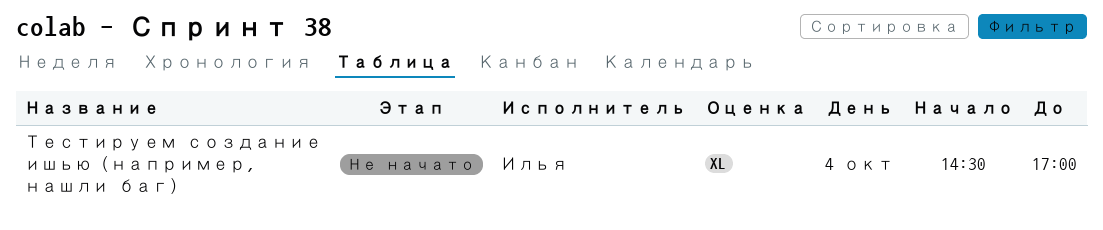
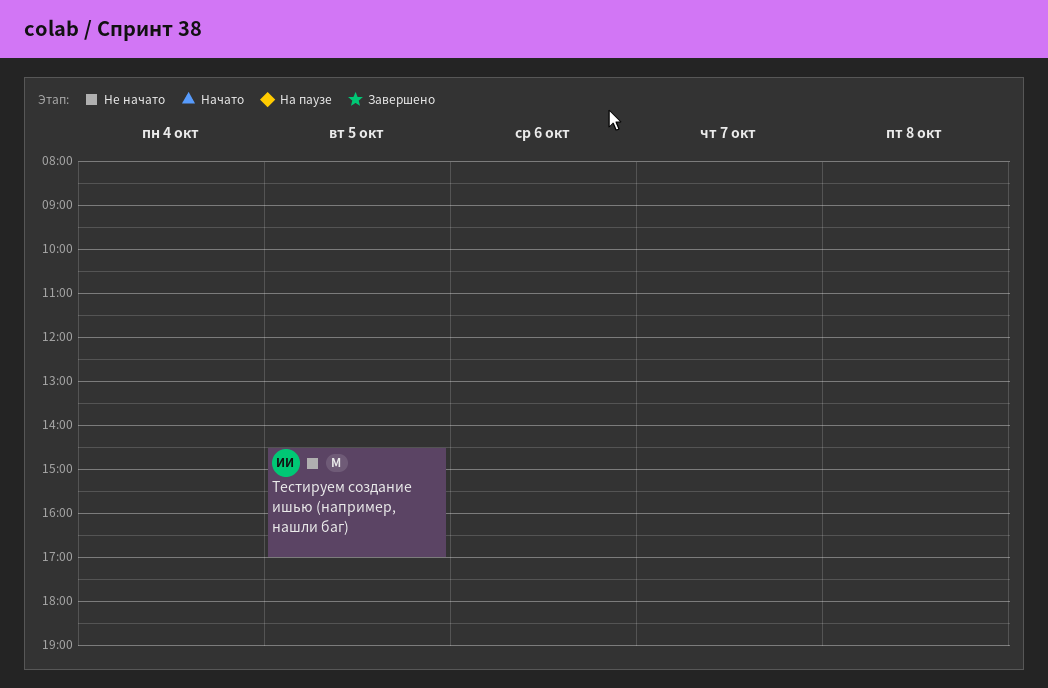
Тестируем создание ишью (например, нашли баг), estimate: XL -> M
Тестируем создание ишью (например, нашли баг), day: Oct 4 -> Oct 5

